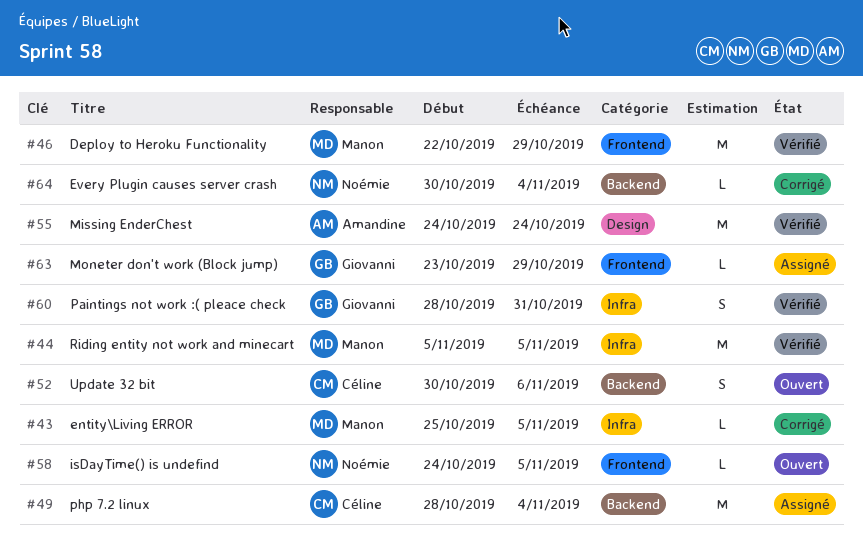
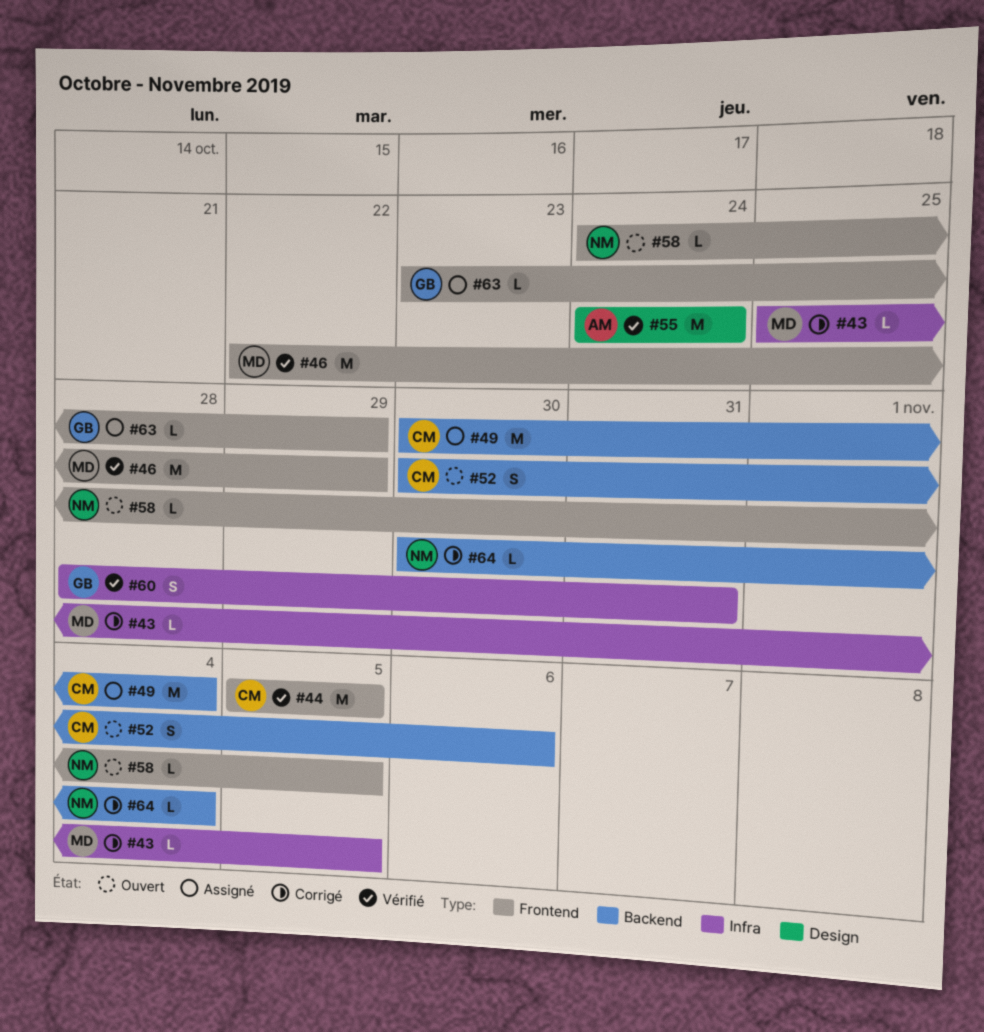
#44, owner: Manon -> Céline
#44, label: Infra -> Frontend
#49, start: Oct 28 -> Oct 30

